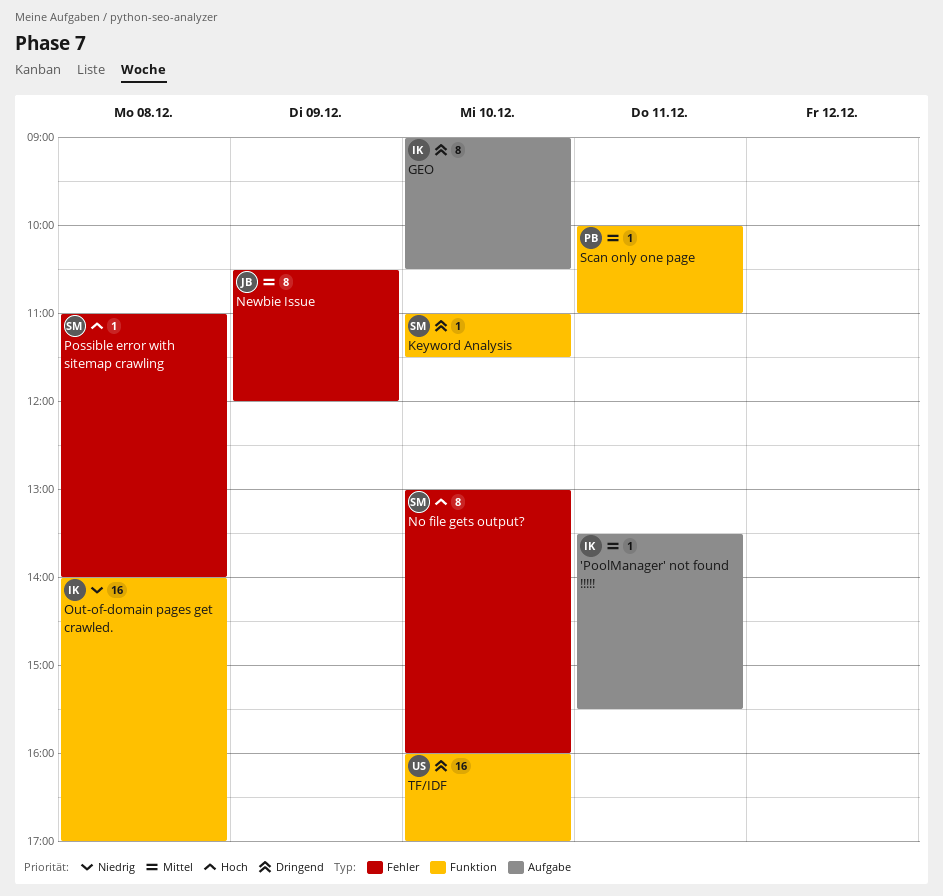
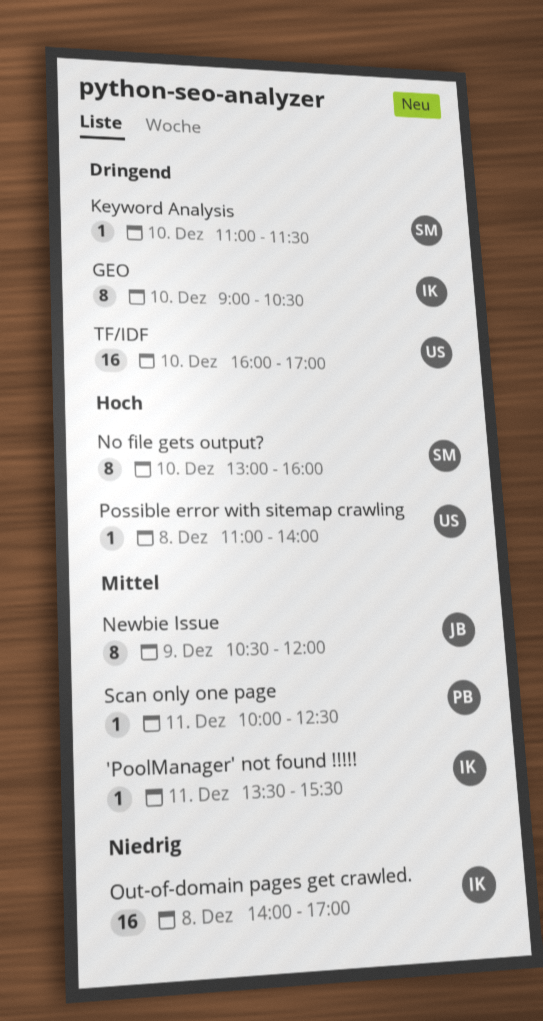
Possible error with sitemap crawling, owner: SM -> US
Scan only one page, ends: 11:00 -> 12:30

